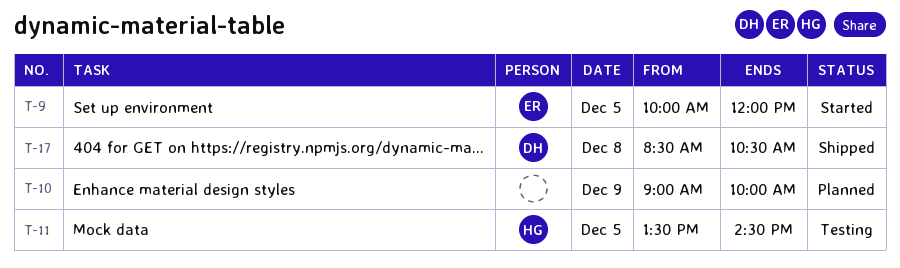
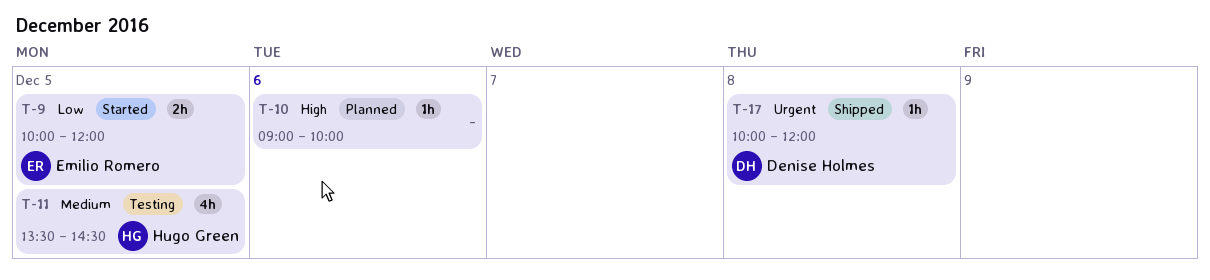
T-10, day: Dec 9 -> Dec 6
T-17, begins: 08:30 -> 10:00
T-17, ends: 10:30 -> 12:00

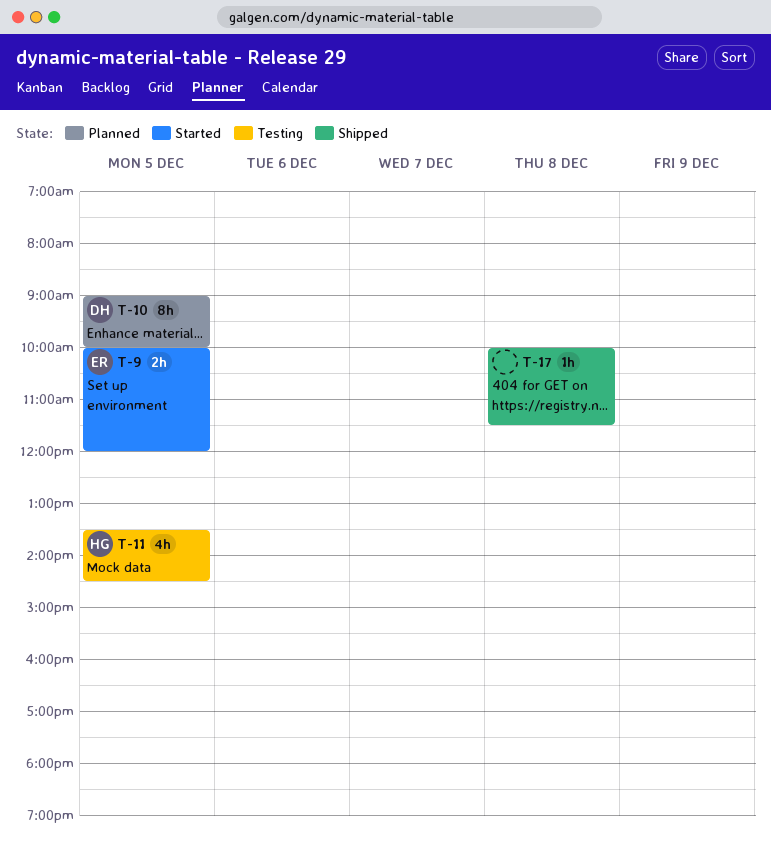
T-10, owner: none -> Denise Holmes
T-10, estimate: 1h -> 8h
T-10, day: Dec 6 -> Dec 5
T-17, owner: Denise Holmes -> none
T-17, ends: 12:00 -> 11:30

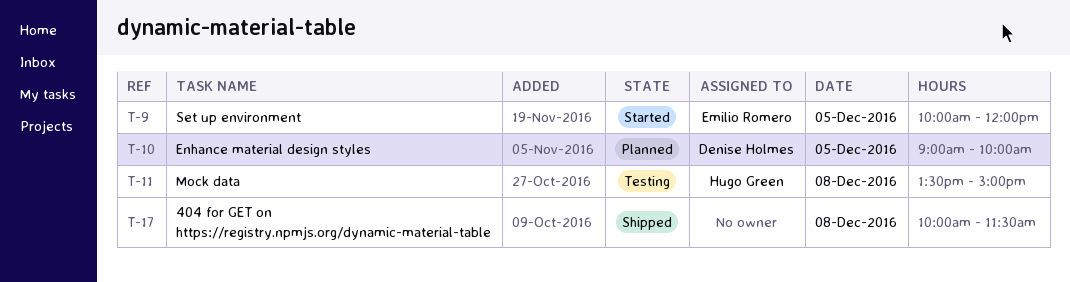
T-11, day: Dec 5 -> Dec 8
T-11, ends: 14:30 -> 15:00

